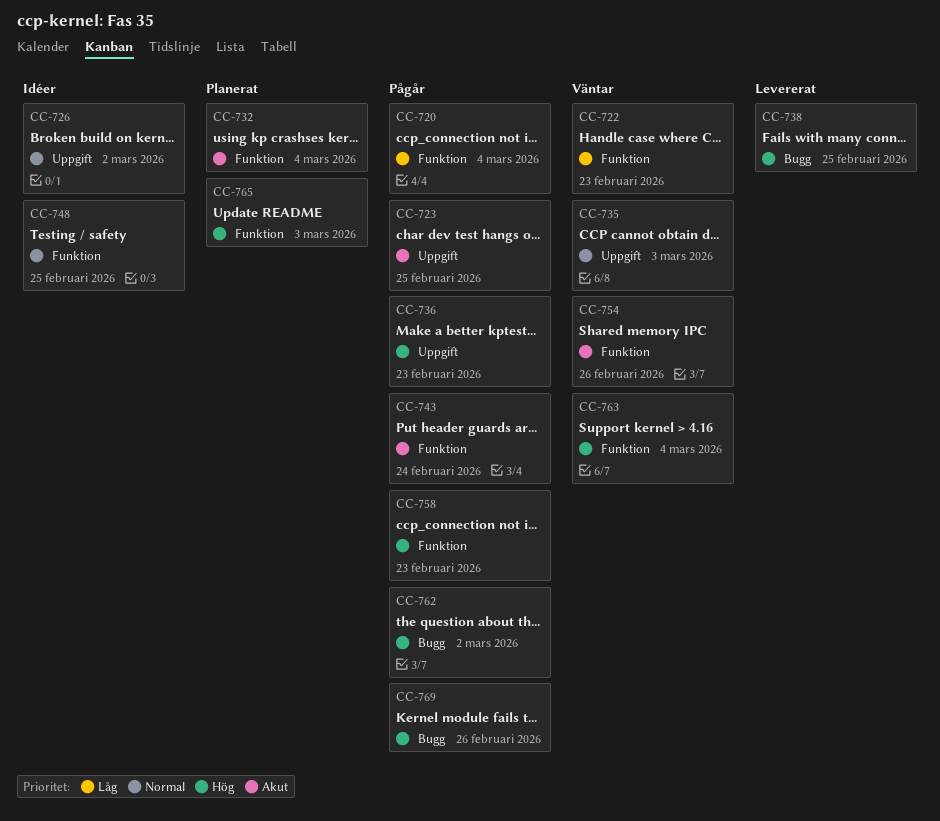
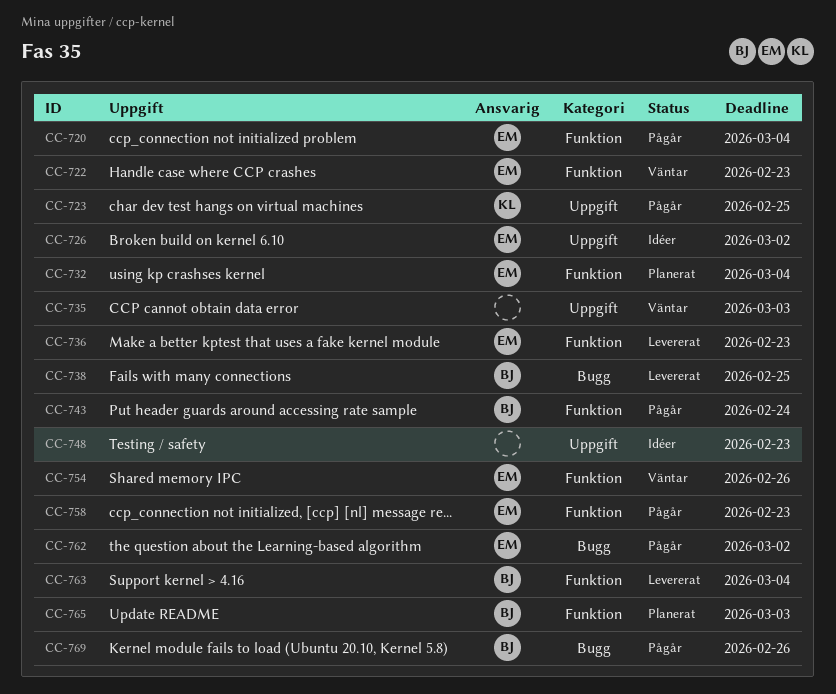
CC-736, status: Pågår -> Levererat
CC-736, label: Uppgift -> Funktion
CC-748, label: Funktion -> Uppgift
CC-748, due: Feb 25 -> Feb 23
CC-763, status: Väntar -> Levererat

